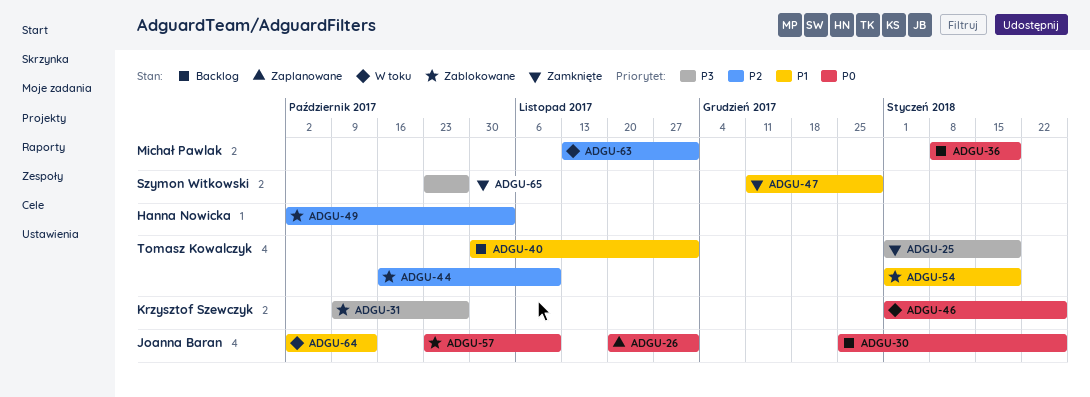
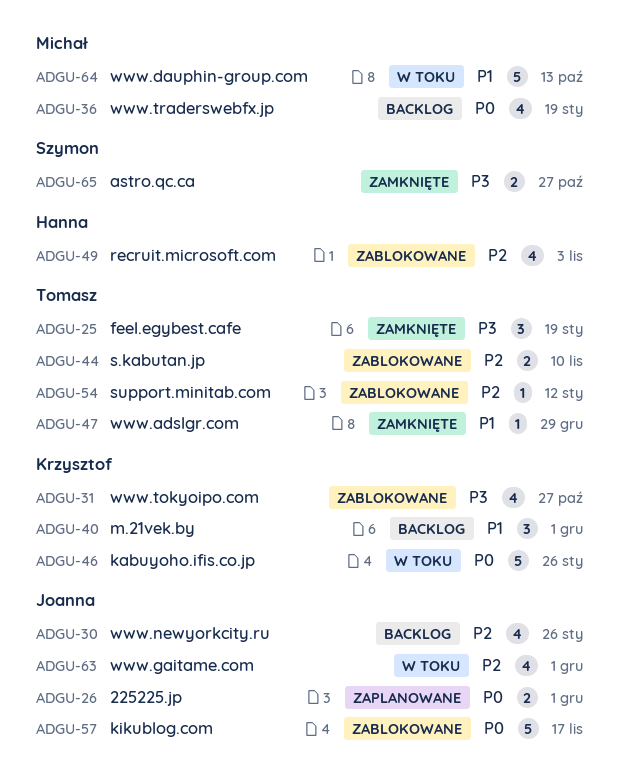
ADGU-30, priority: P0 -> P2
ADGU-40, owner: Tomasz Kowalczyk -> Krzysztof Szewczyk
ADGU-47, owner: Szymon Witkowski -> Tomasz Kowalczyk
ADGU-54, priority: P1 -> P2
ADGU-54, due: Jan 19 -> Jan 12
ADGU-57, due: Nov 10 -> Nov 17
ADGU-63, owner: Michał Pawlak -> Joanna Baran
ADGU-64, owner: Joanna Baran -> Michał Pawlak

